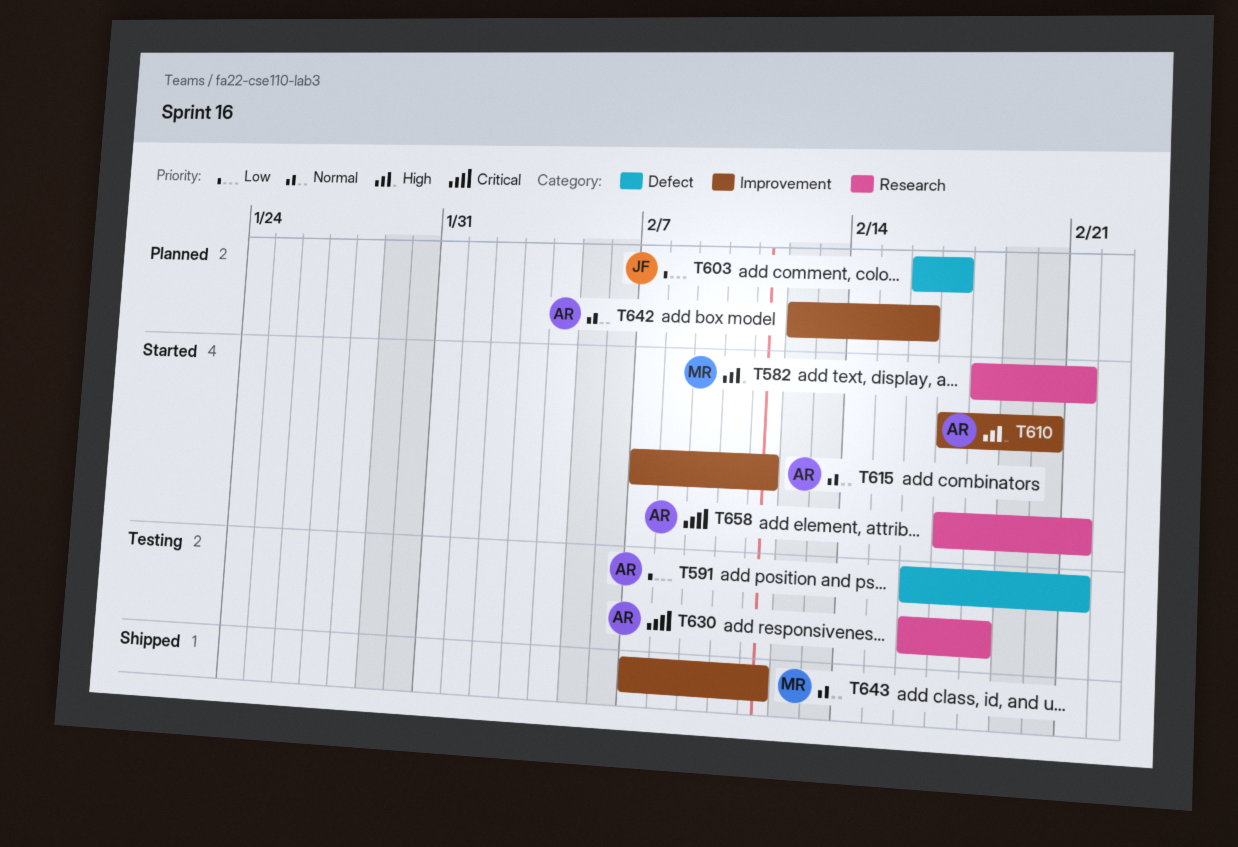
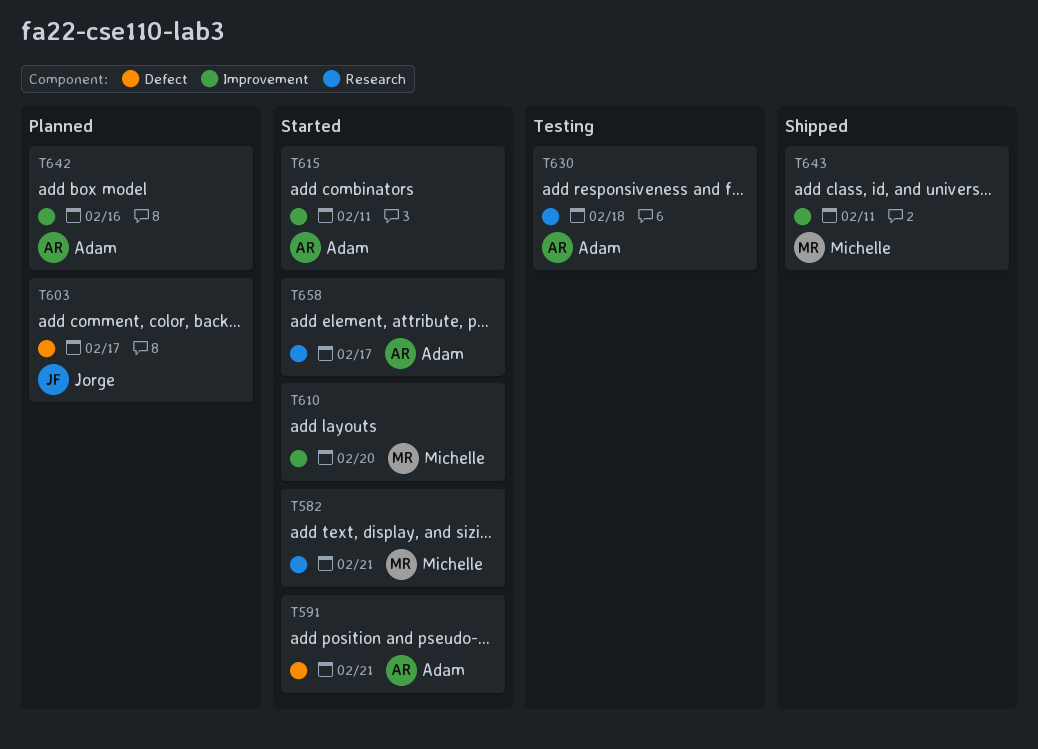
T591, status: Testing -> Started
T610, owner: Adam -> Michelle
T658, due: Feb 21 -> Feb 17

